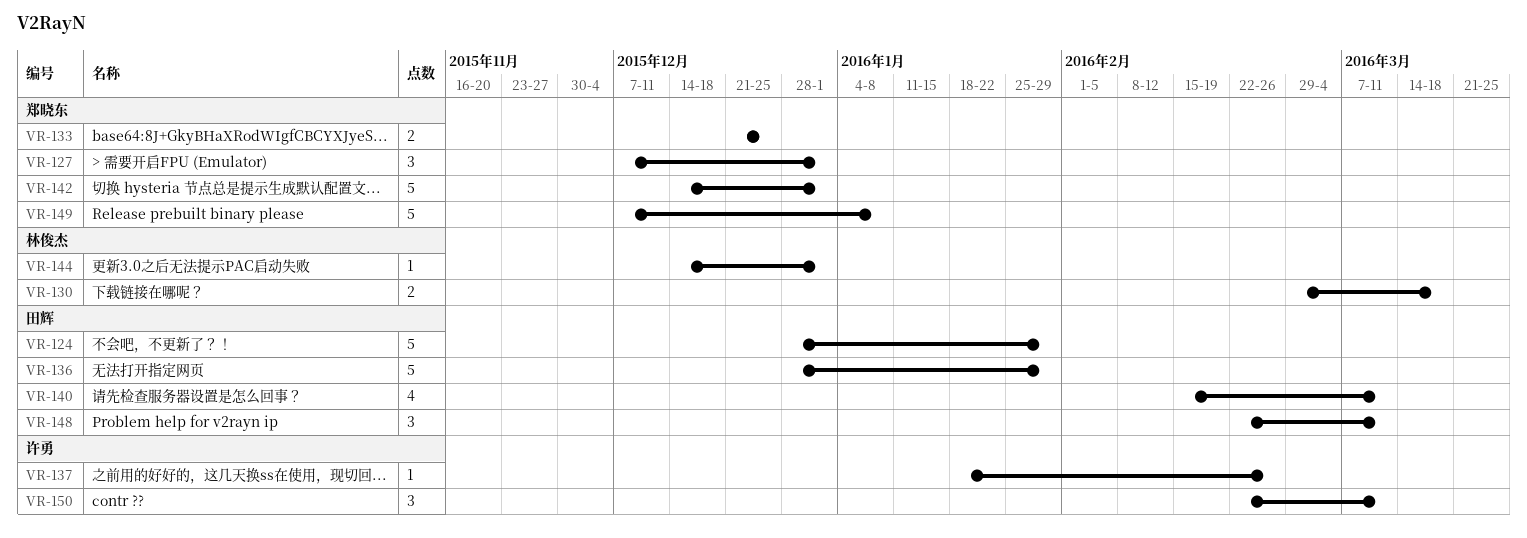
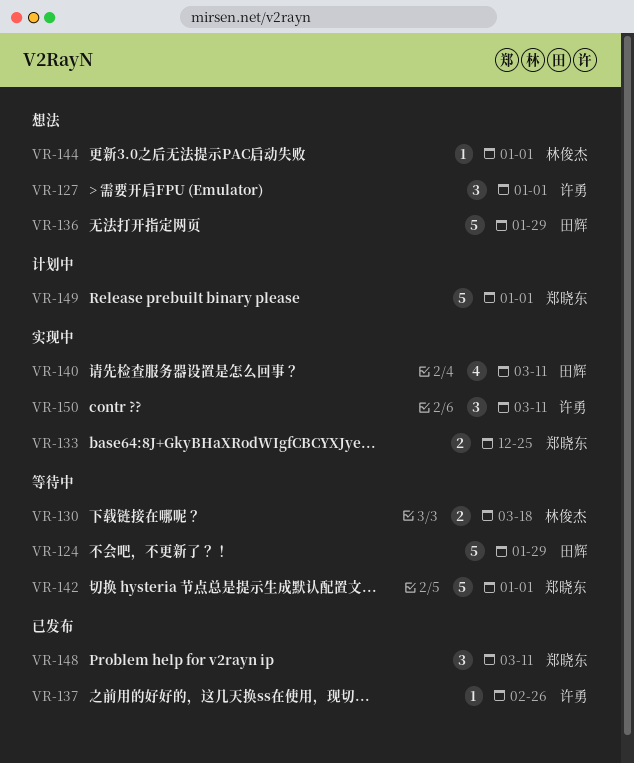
VR-127, owner: 郑晓东 -> 许勇
VR-148, owner: 田辉 -> 郑晓东
VR-149, due: Jan 8 -> Jan 1

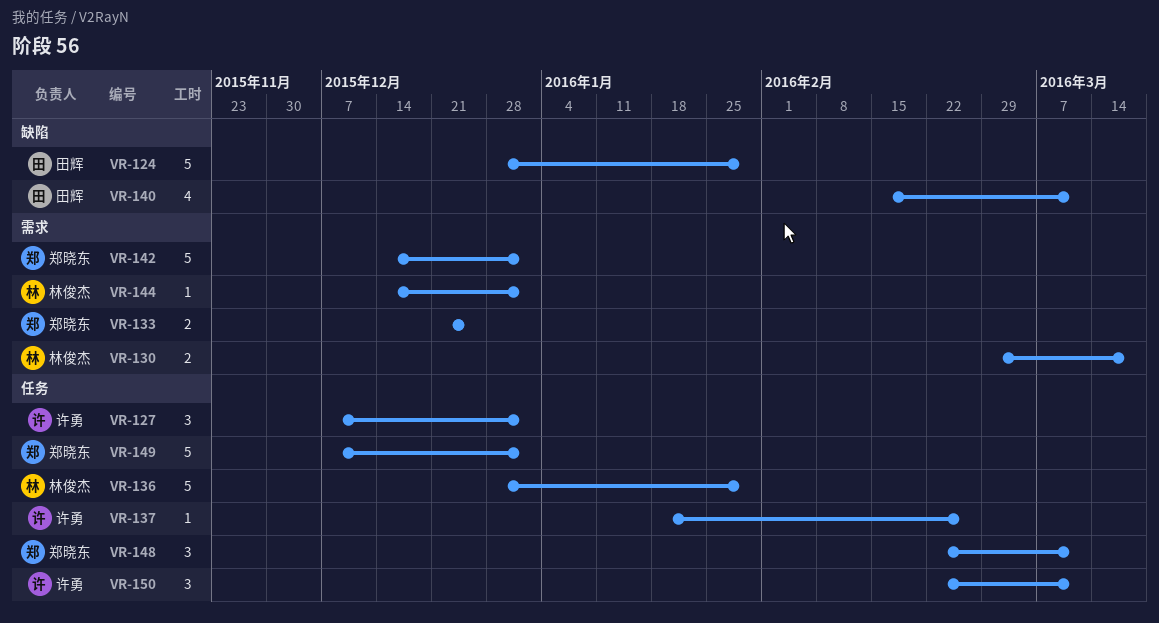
VR-136, owner: 田辉 -> 林俊杰

